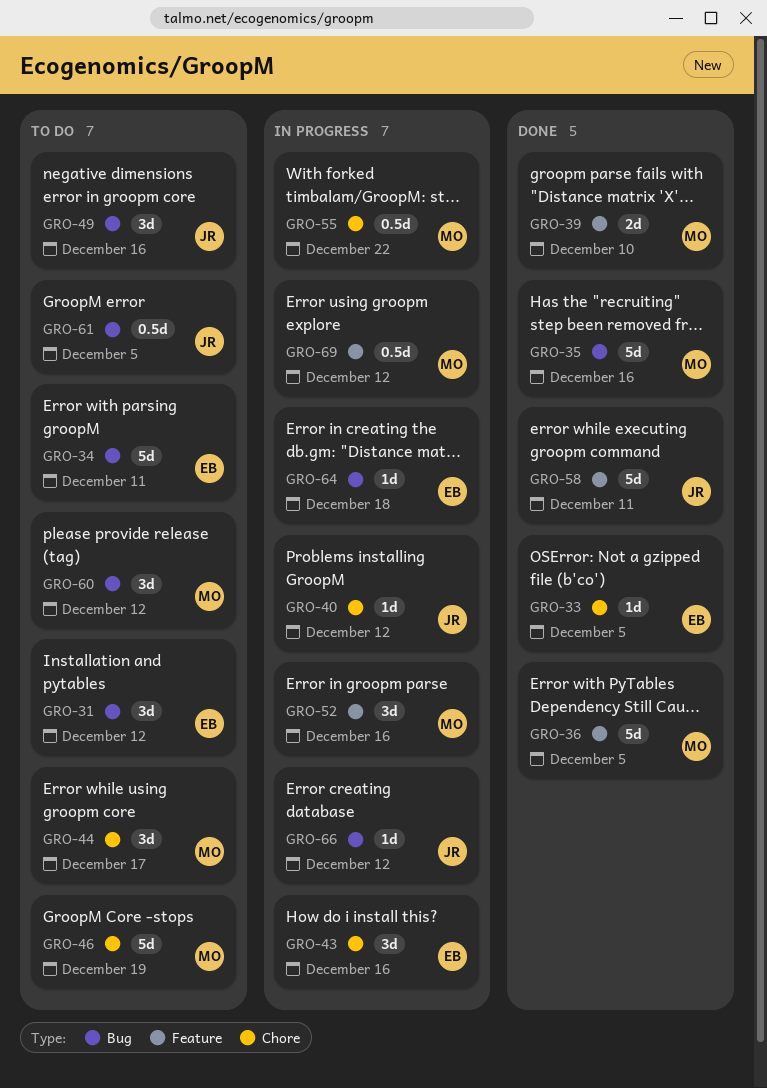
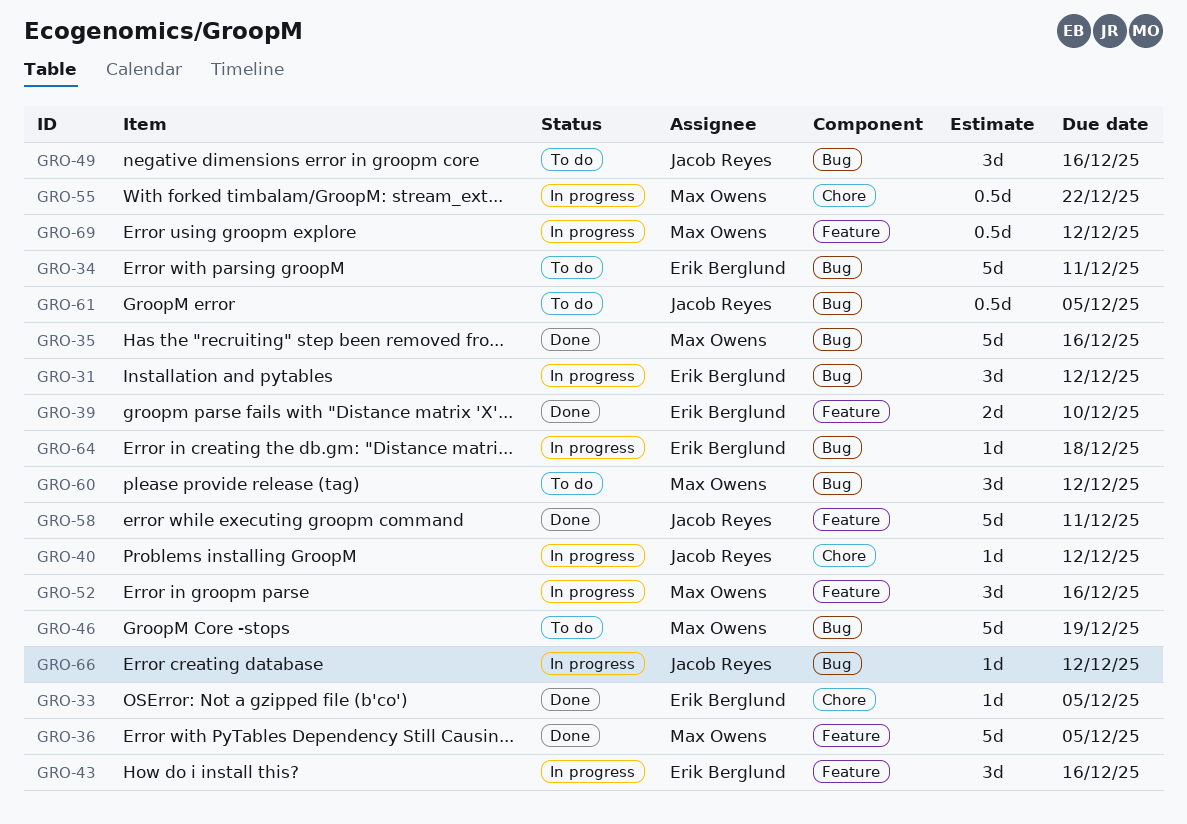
GRO-31, status: To do -> In progress
GRO-39, owner: Max Owens -> Erik Berglund
GRO-43, label: Chore -> Feature
GRO-44: present -> none
GRO-46, label: Chore -> Bug

